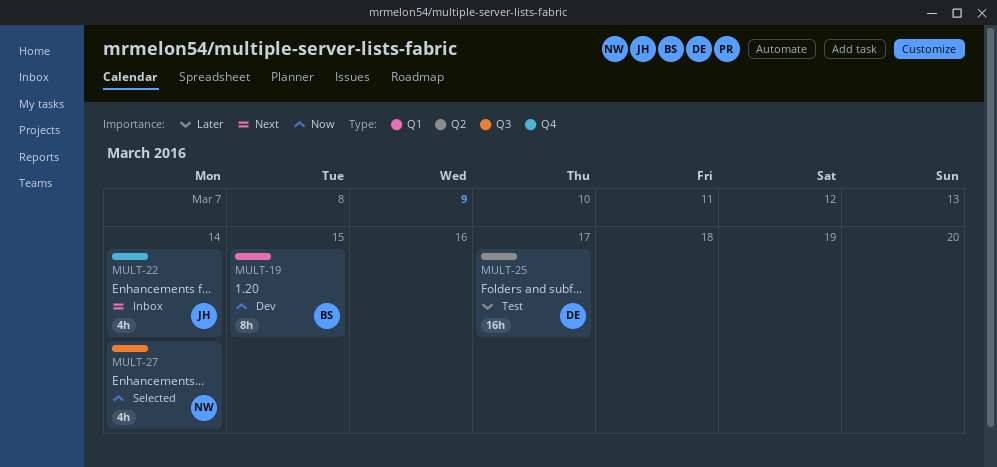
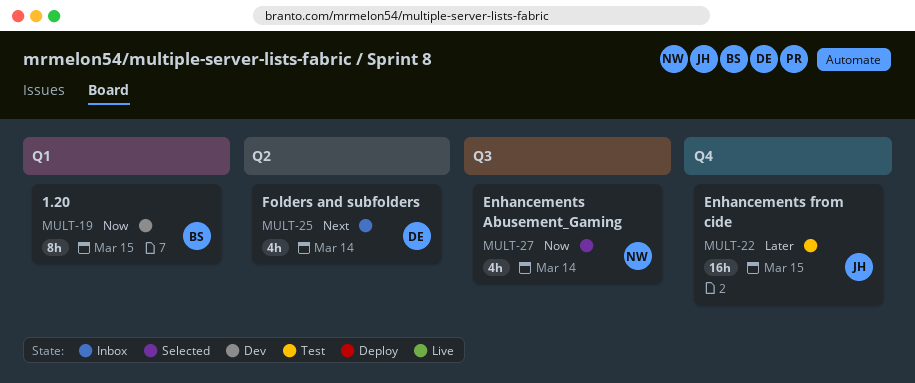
MULT-22, status: Inbox -> Test
MULT-22, priority: Next -> Later
MULT-22, estimate: 4h -> 16h
MULT-22, due: Mar 14 -> Mar 15
MULT-25, status: Test -> Inbox
MULT-25, priority: Later -> Next
MULT-25, estimate: 16h -> 4h
MULT-25, due: Mar 17 -> Mar 14

